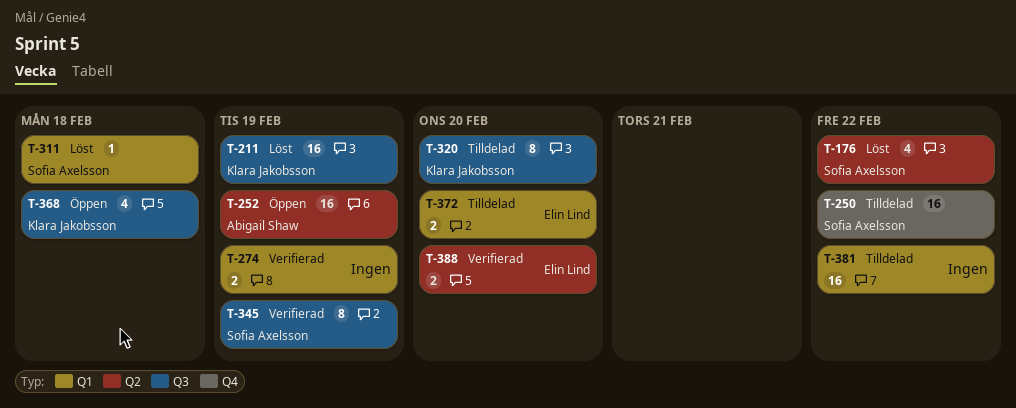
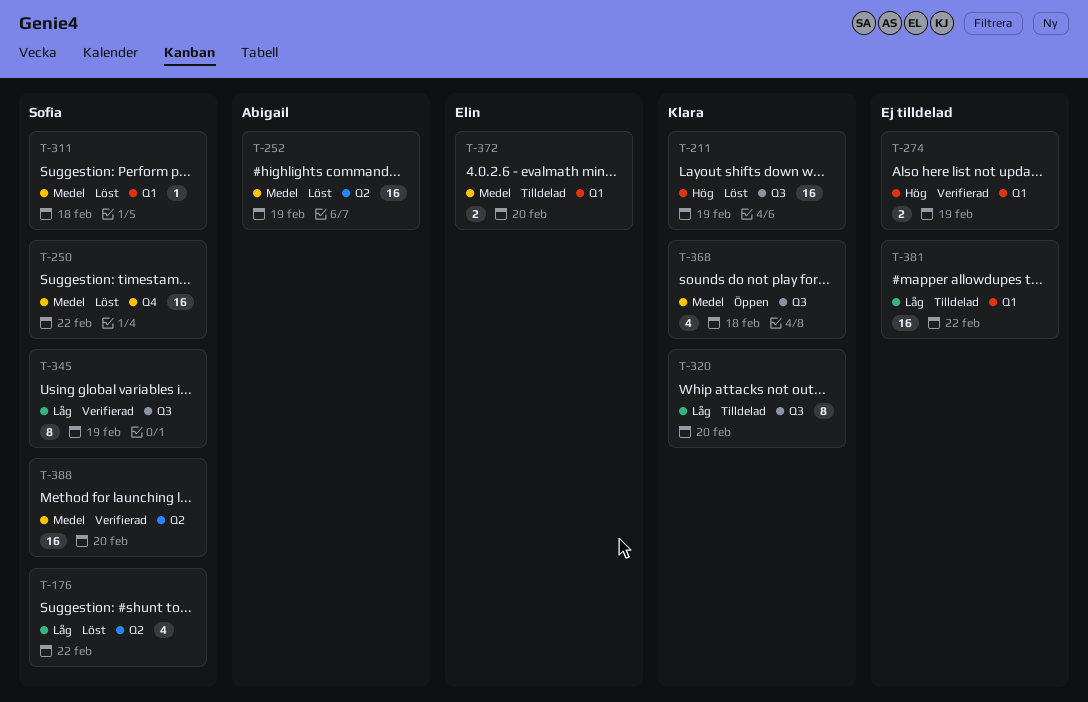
T-250, status: Tilldelad -> Löst
T-252, status: Öppen -> Löst
T-388, owner: Elin Lind -> Sofia Axelsson
T-388, estimate: 2 -> 16

